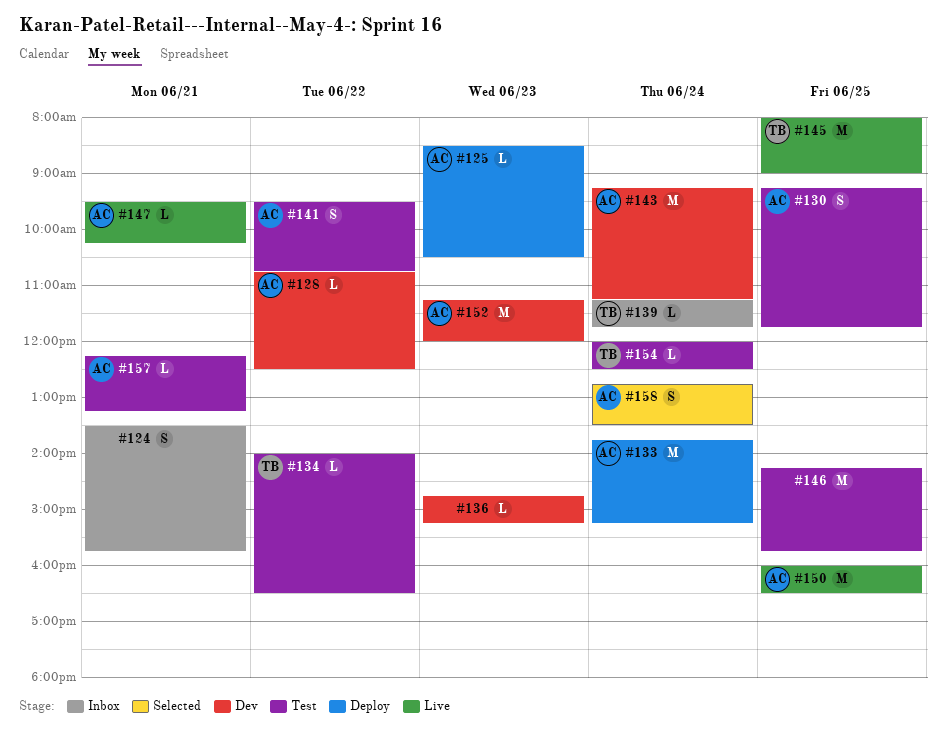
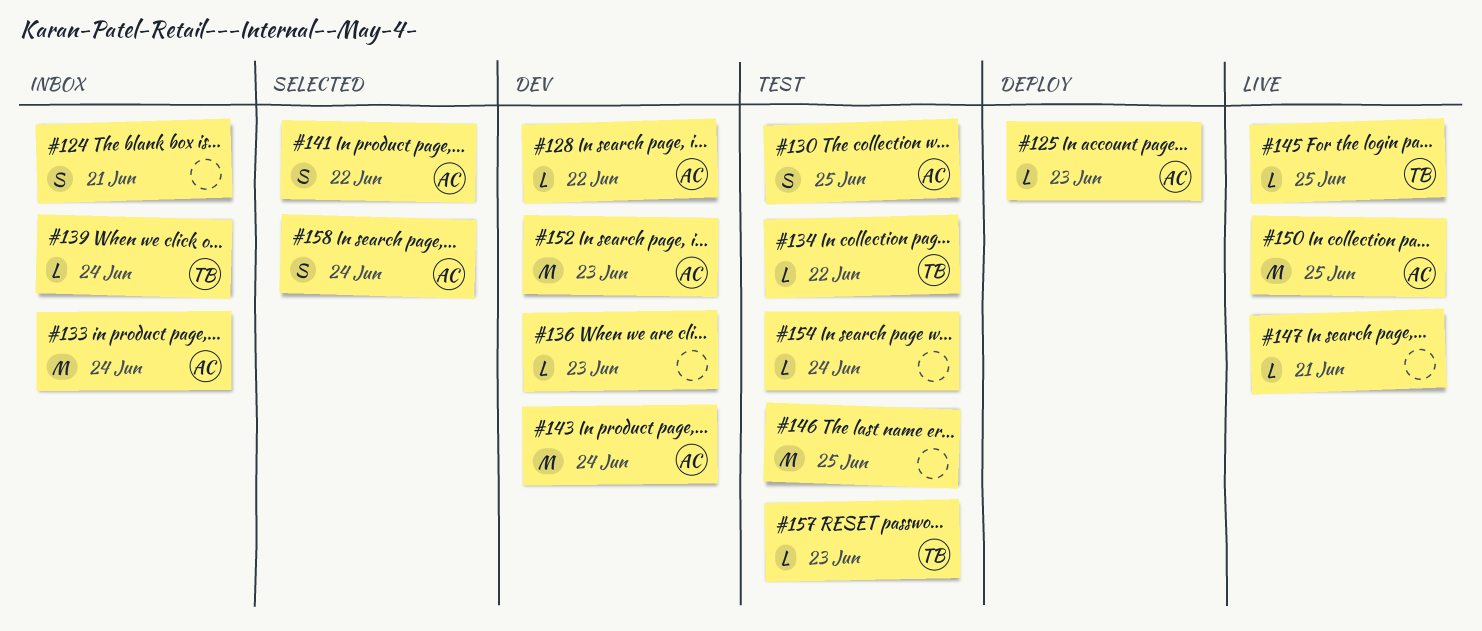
#133, status: Deploy -> Inbox
#141, status: Test -> Selected
#145, estimate: M -> L
#147, owner: AC -> none
#154, owner: TB -> none
#157, owner: AC -> TB
#157, day: Jun 21 -> Jun 23

